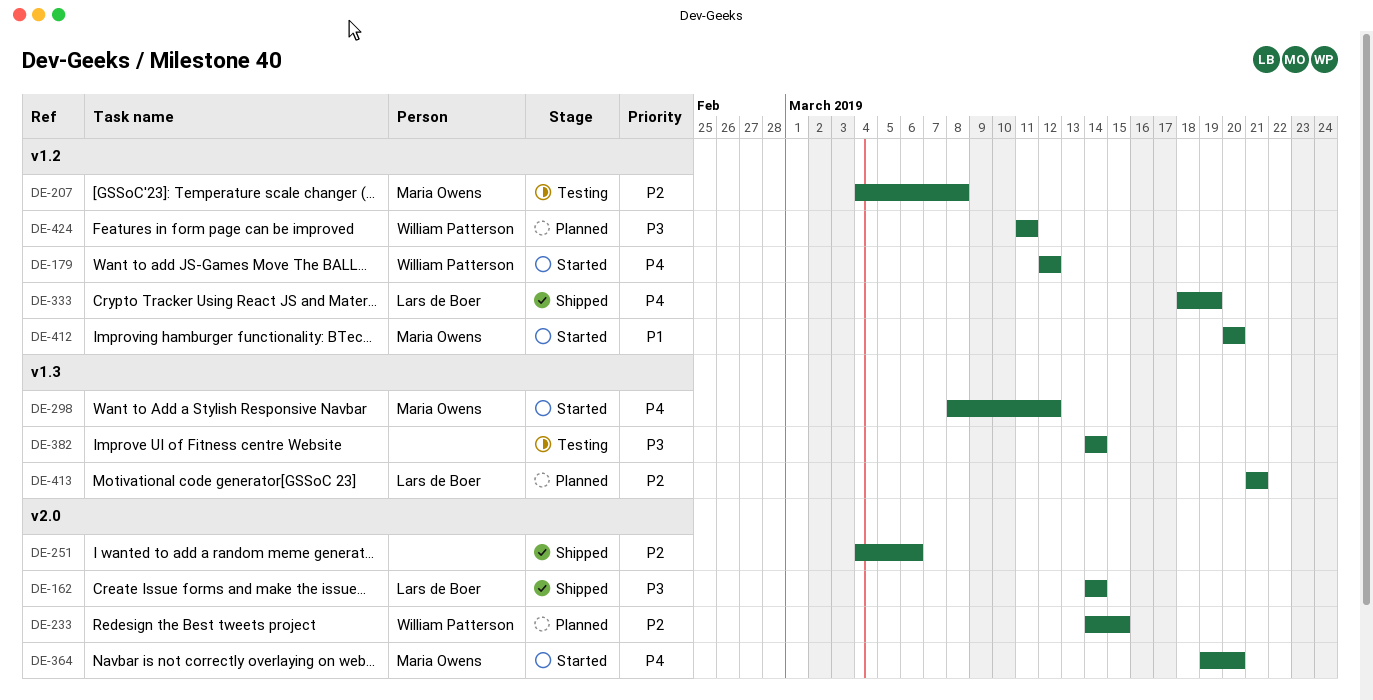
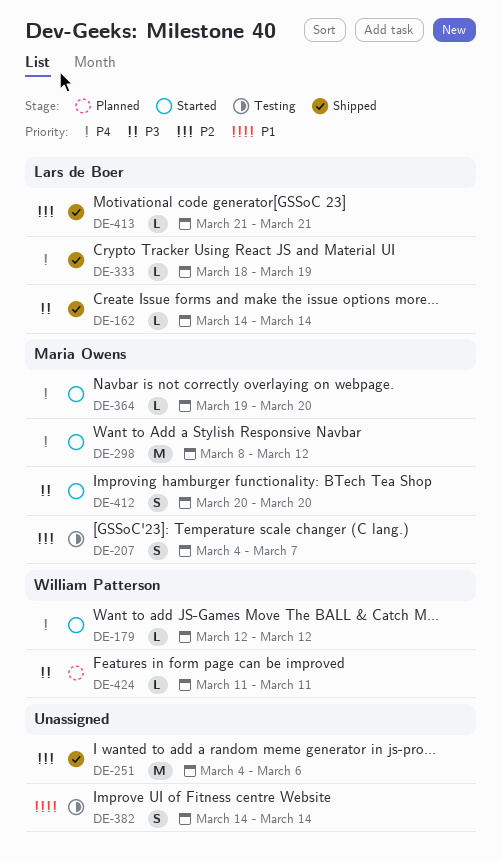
DE-207, due: Mar 8 -> Mar 7
DE-233: present -> none
DE-382, priority: P3 -> P1
DE-412, priority: P1 -> P3
DE-413, status: Planned -> Shipped

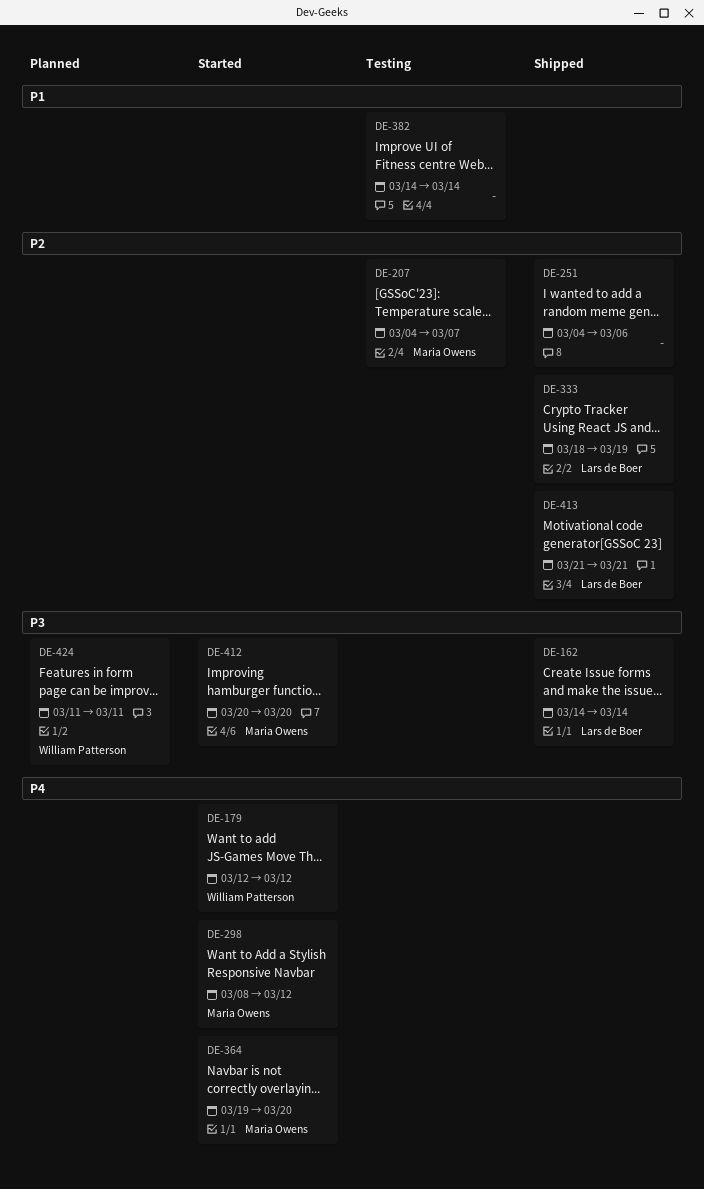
DE-333, priority: P4 -> P2

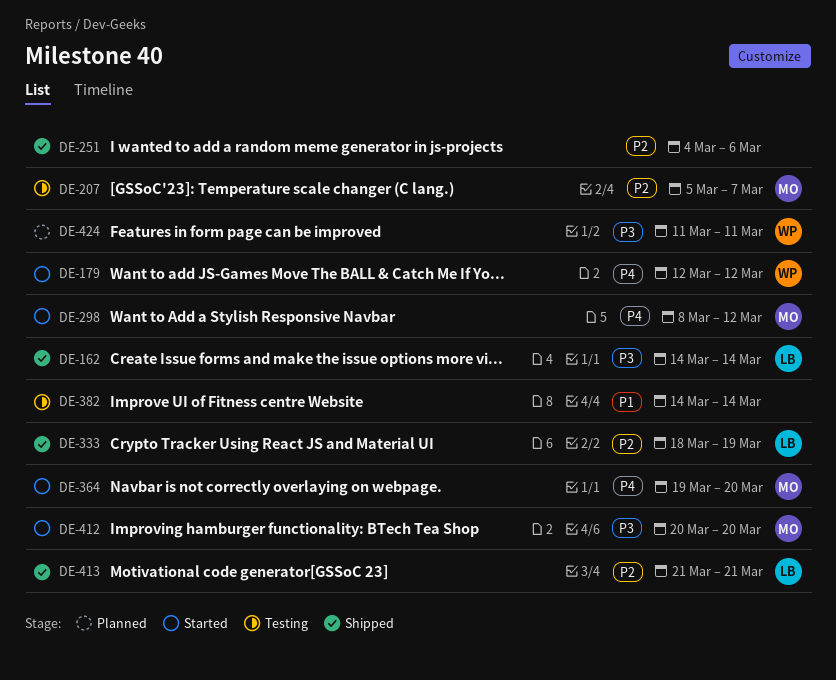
DE-207, start: Mar 4 -> Mar 5

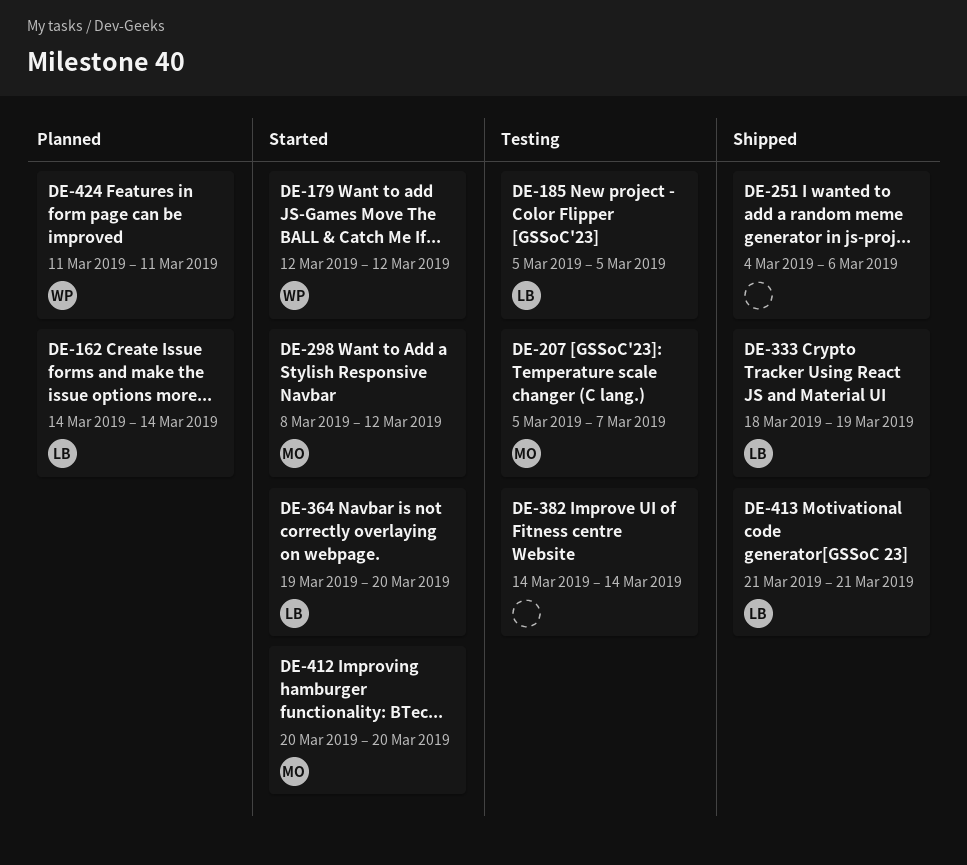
DE-162, status: Shipped -> Planned
DE-185: none -> present
DE-364, owner: MO -> LB

